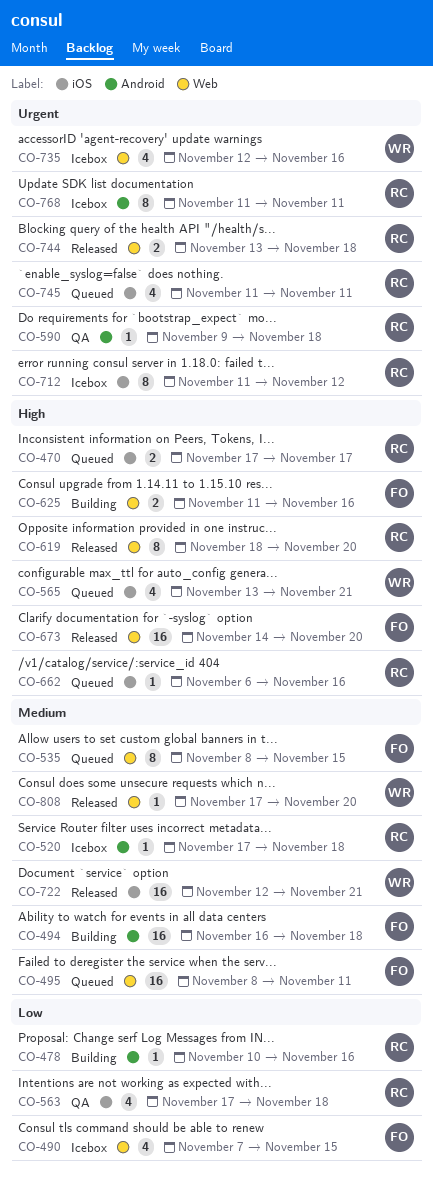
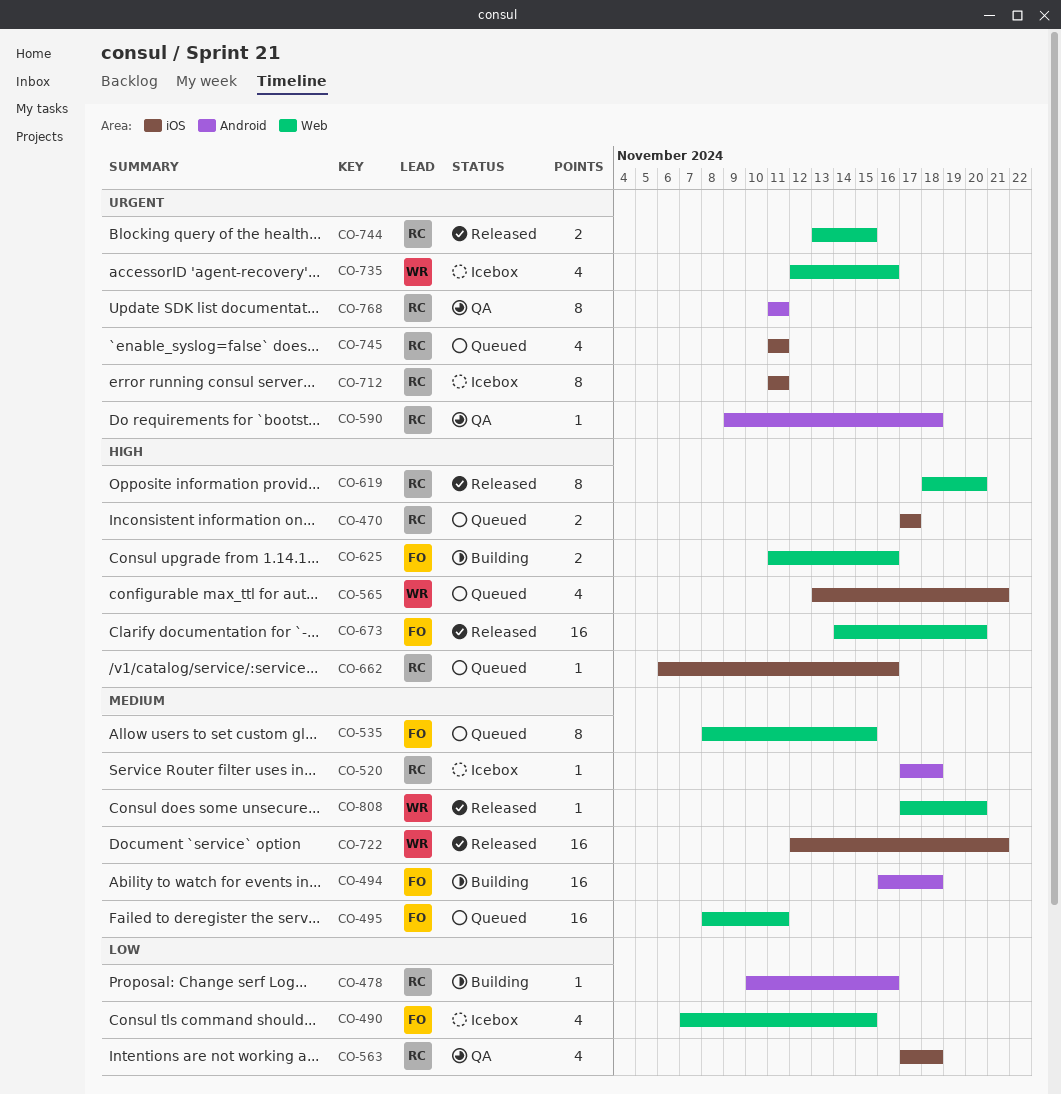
CO-712, due: Nov 12 -> Nov 11
CO-744, due: Nov 18 -> Nov 15
CO-768, status: Icebox -> QA

